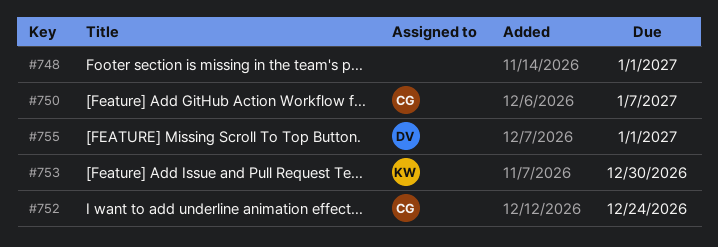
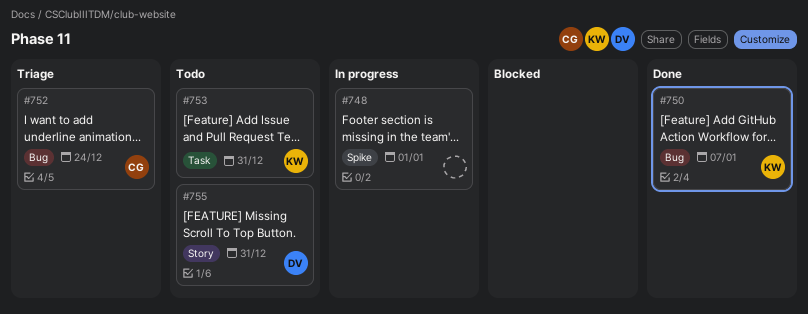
#750, owner: CG -> KW
#753, due: Dec 30 -> Dec 31
#755, due: Jan 1 -> Dec 31

